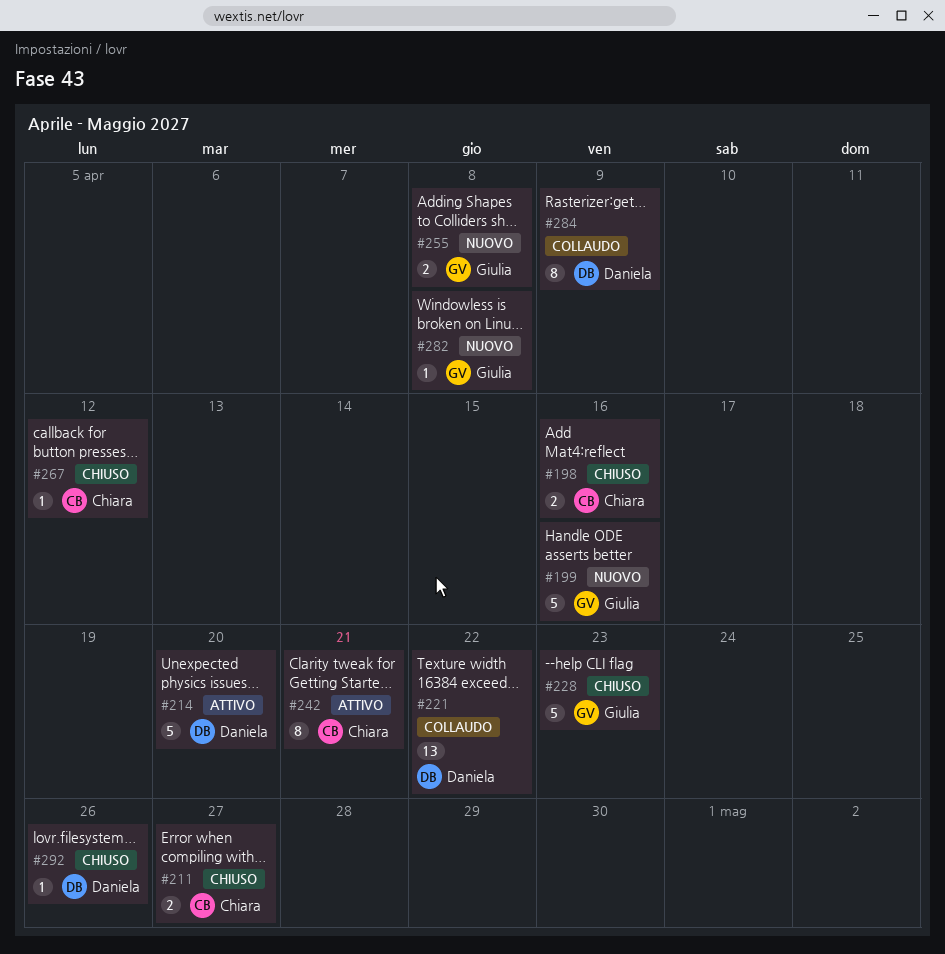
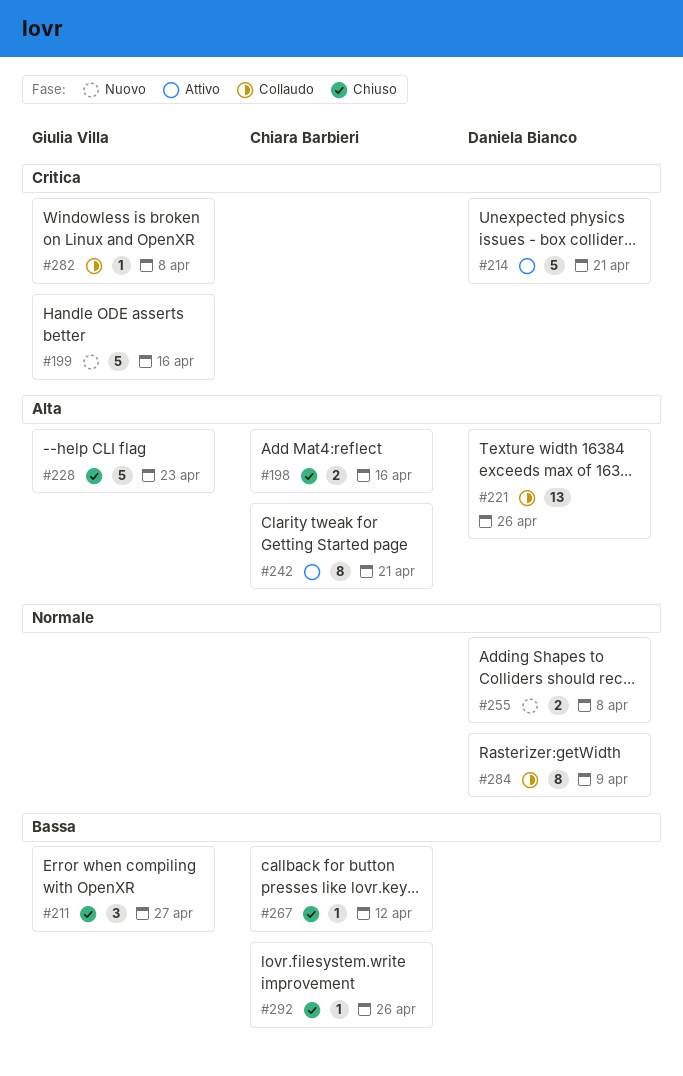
#211, owner: Chiara Barbieri -> Giulia Villa
#211, estimate: 2 -> 3
#214, due: Apr 20 -> Apr 21
#221, due: Apr 22 -> Apr 26
#255, owner: Giulia Villa -> Daniela Bianco
#282, status: Nuovo -> Collaudo
#292, owner: Daniela Bianco -> Chiara Barbieri

